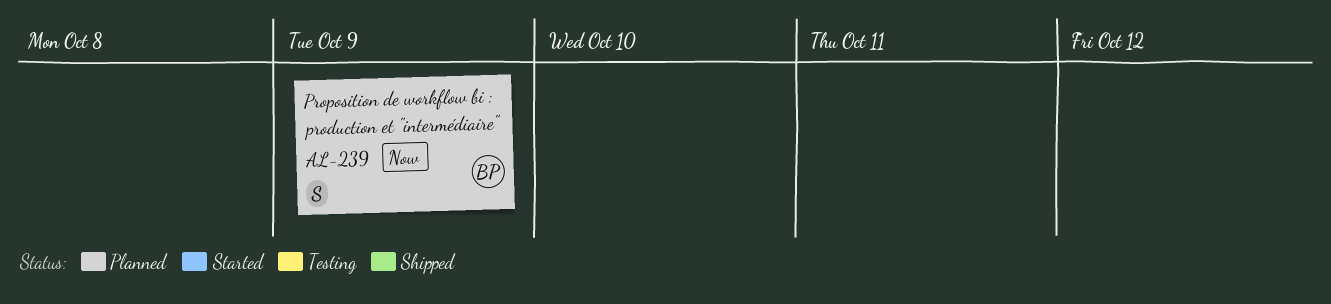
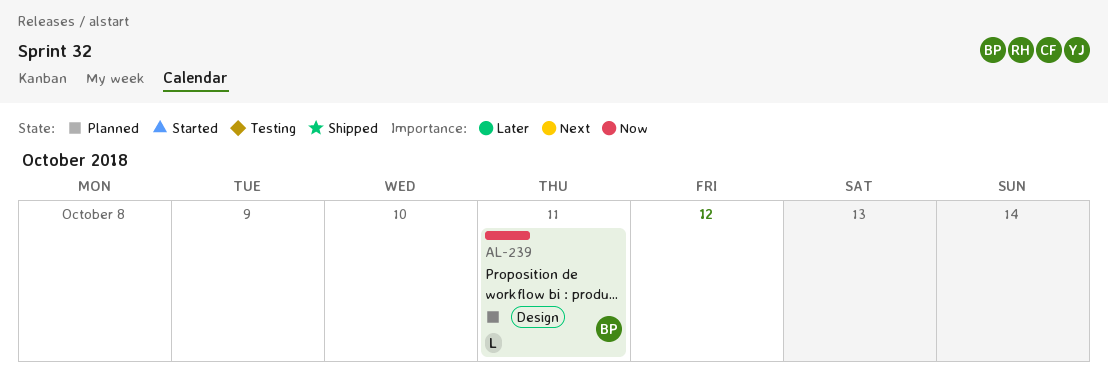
AL-239, estimate: S -> L
AL-239, due: Oct 9 -> Oct 11

